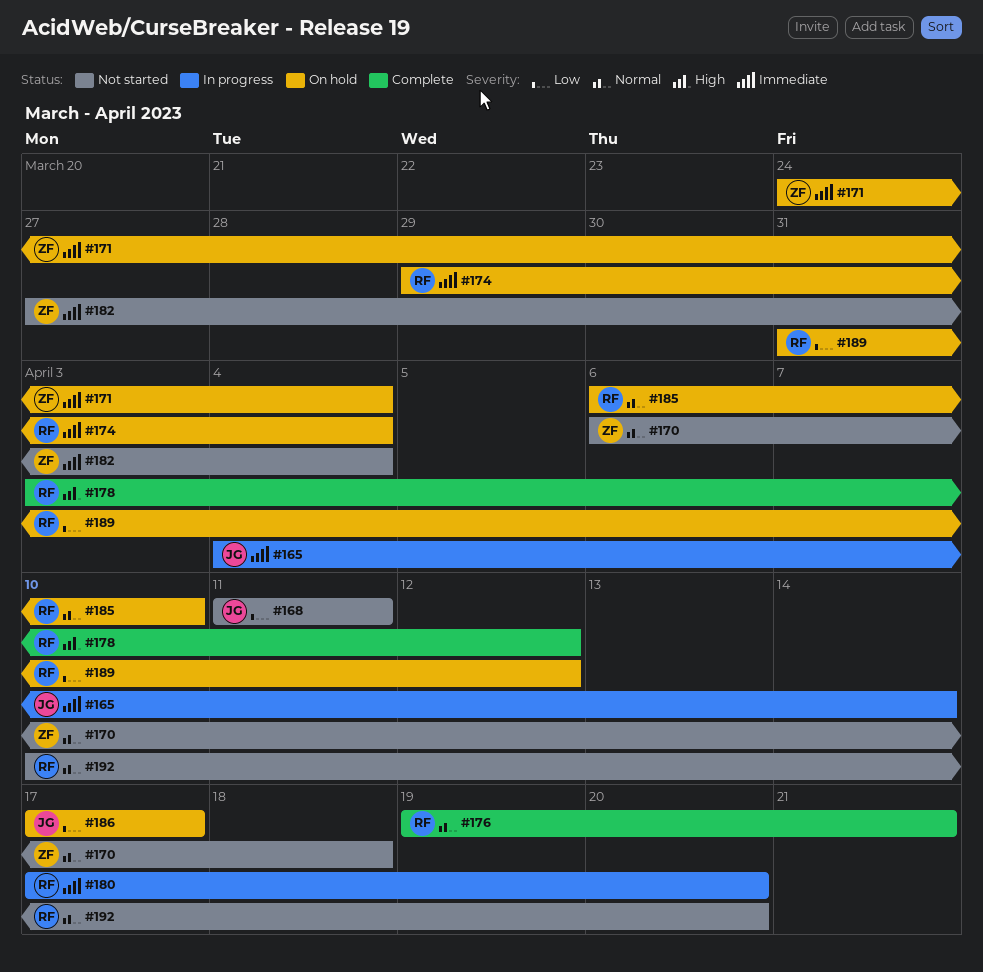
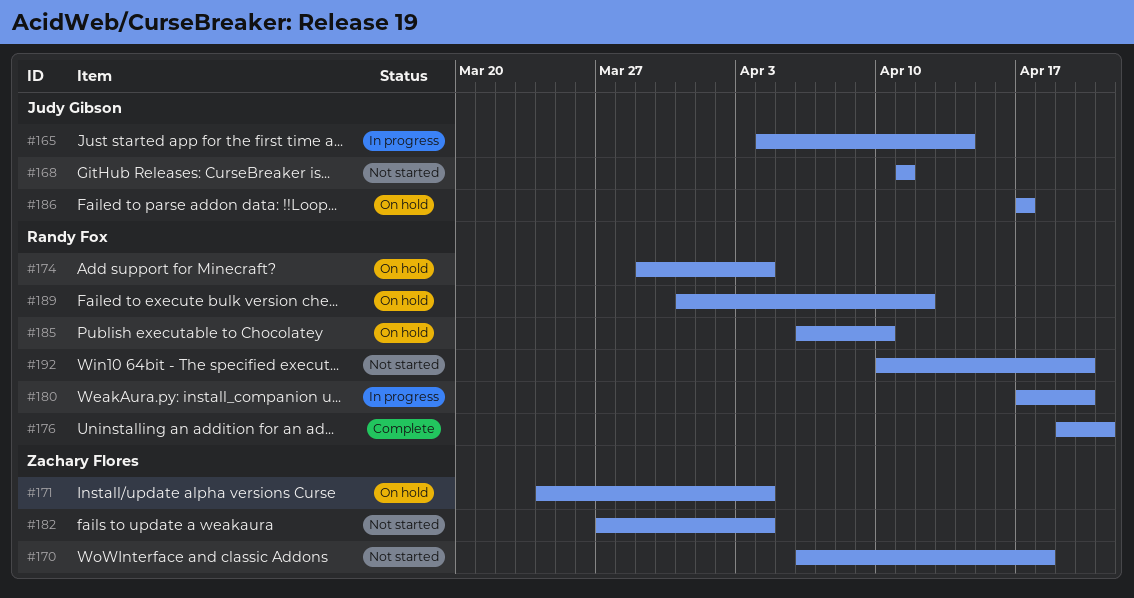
#178: present -> none

